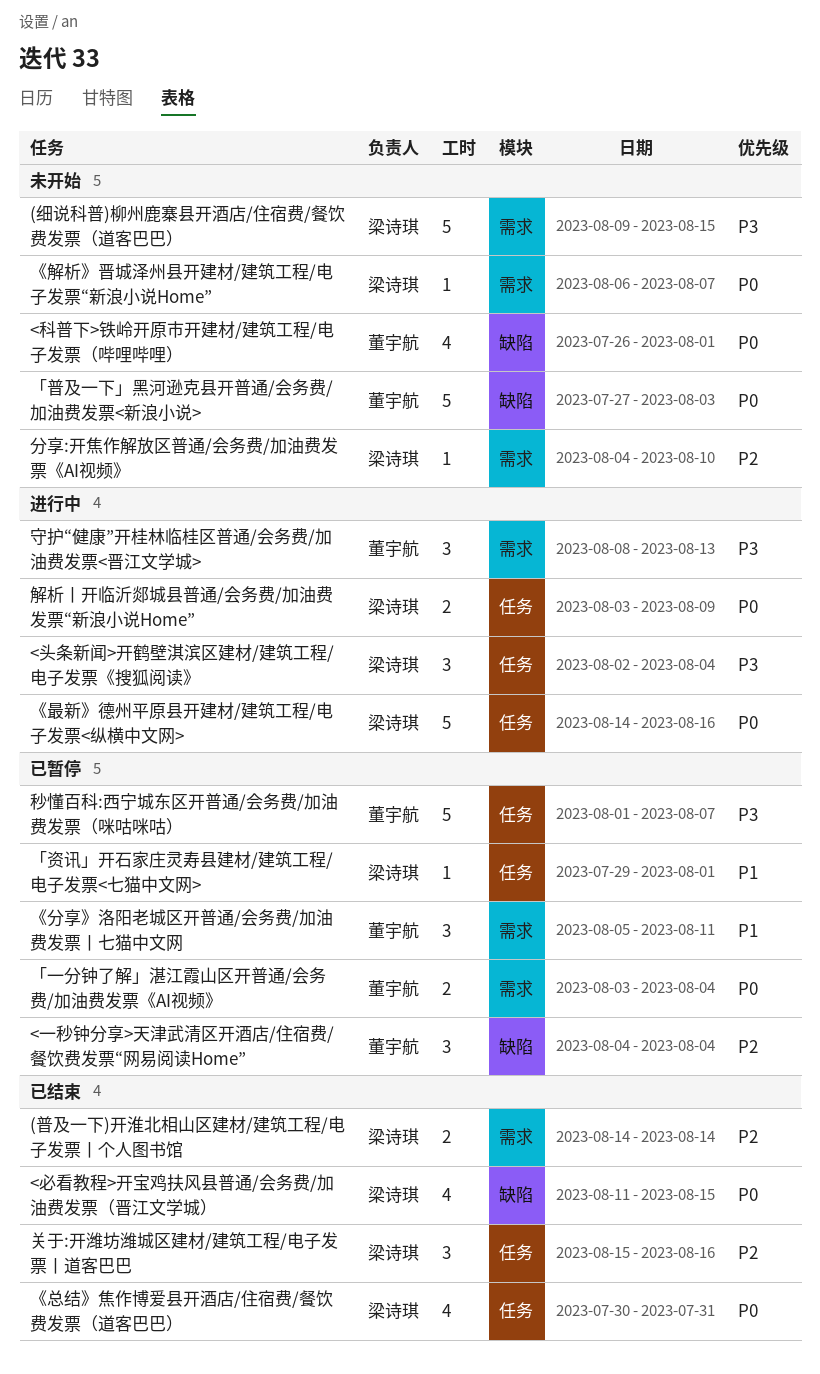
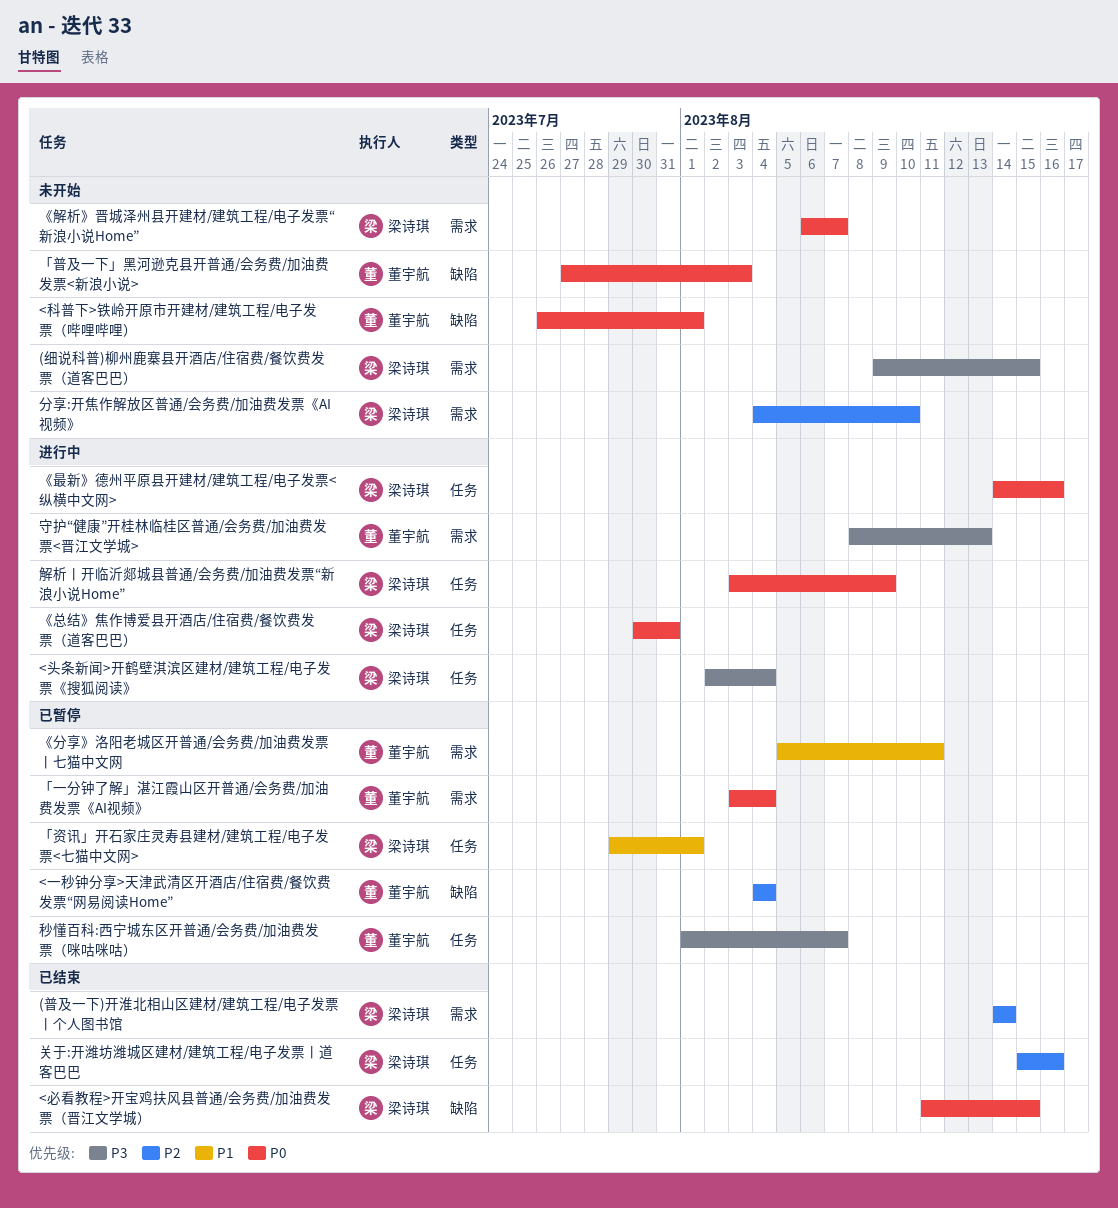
《总结》焦作博爱县开酒店/住宿费/餐饮费发票（道客巴巴）, status: 已结束 -> 进行中

